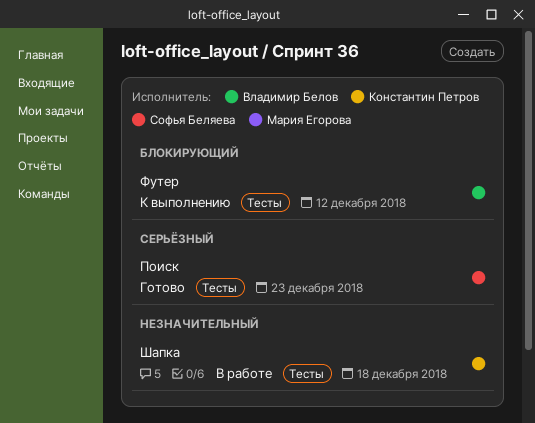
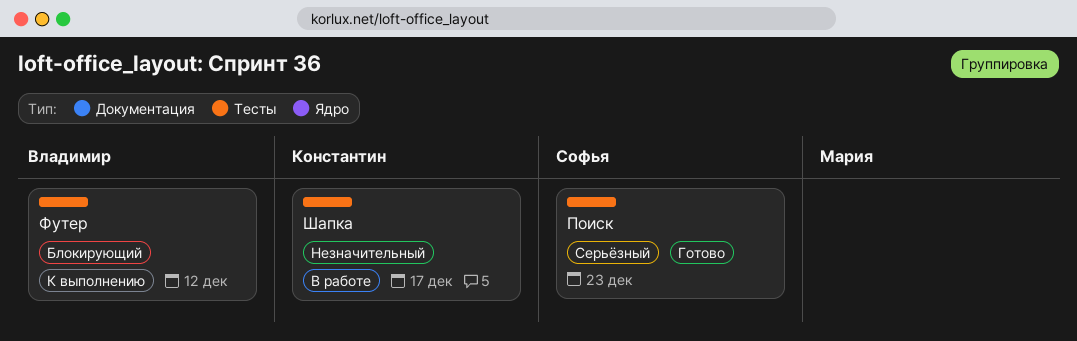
Шапка, due: Dec 18 -> Dec 17

